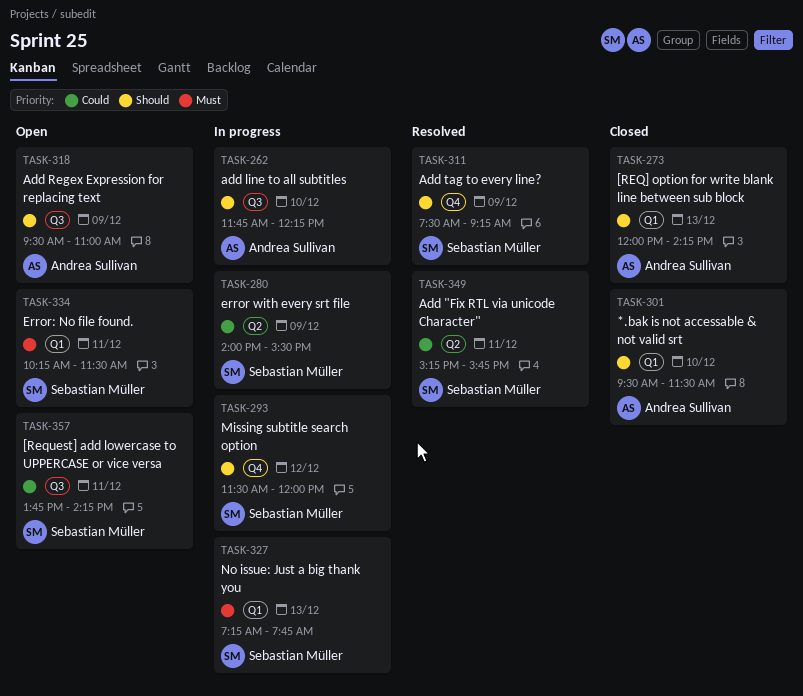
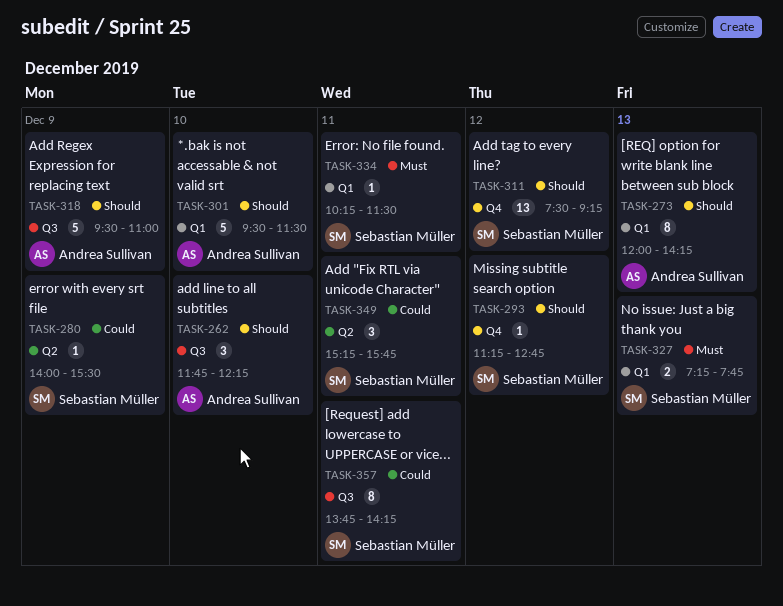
TASK-293, begins: 11:30 -> 11:15
TASK-293, ends: 12:00 -> 12:45
TASK-311, day: Dec 9 -> Dec 12

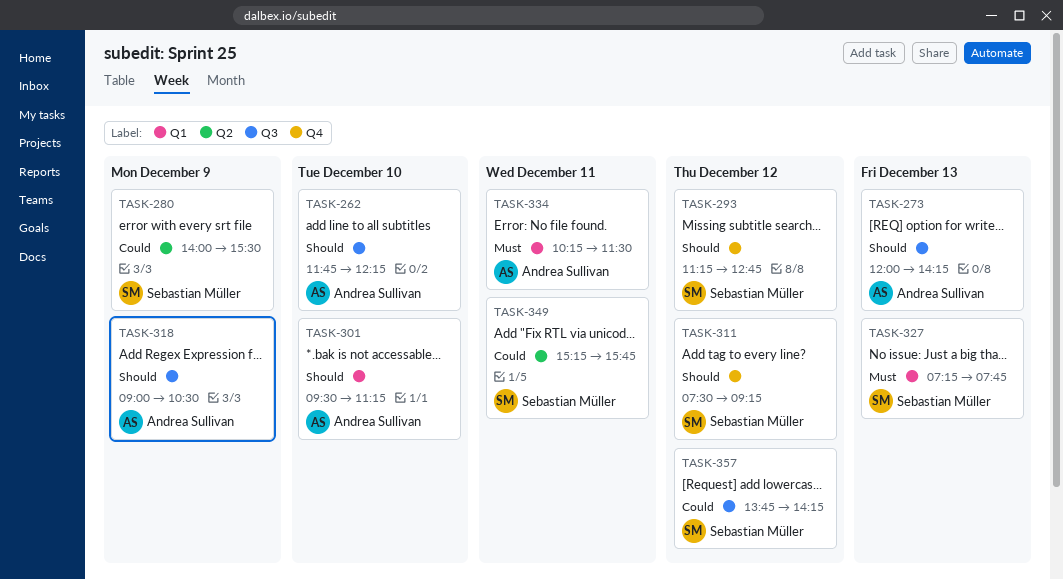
TASK-273, label: Q1 -> Q3
TASK-301, ends: 11:30 -> 11:15
TASK-318, begins: 09:30 -> 09:00
TASK-318, ends: 11:00 -> 10:30
TASK-334, owner: Sebastian Müller -> Andrea Sullivan
TASK-357, day: Dec 11 -> Dec 12

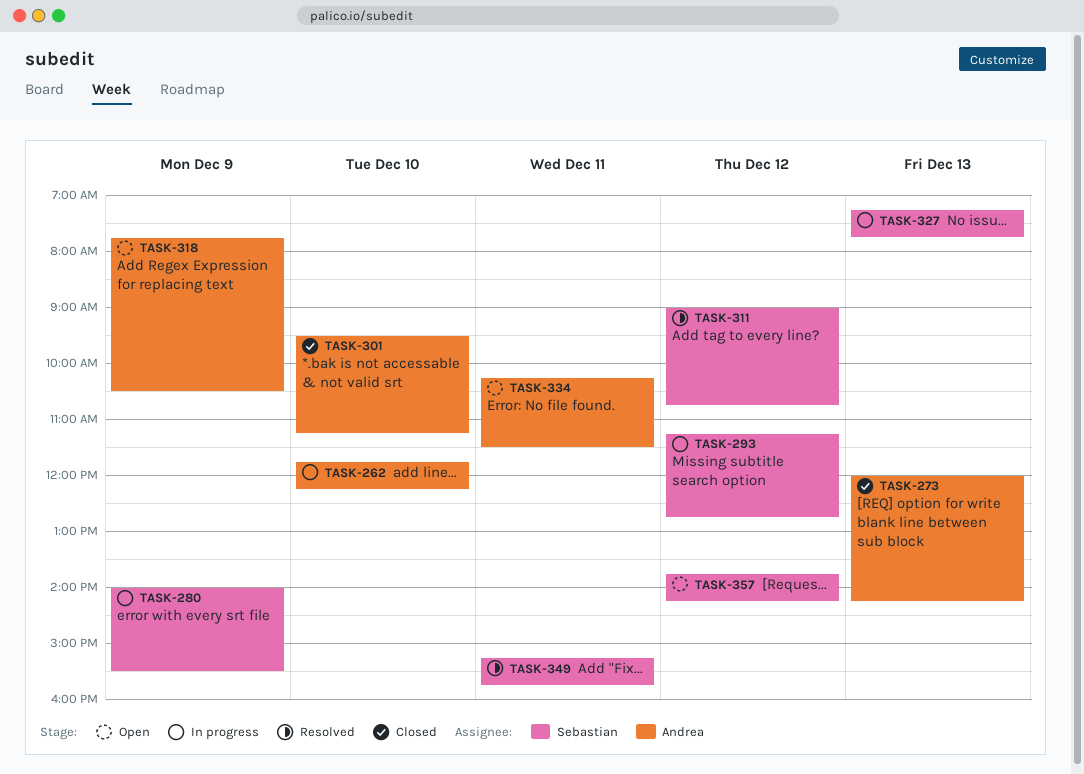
TASK-311, begins: 07:30 -> 09:00
TASK-311, ends: 09:15 -> 10:45
TASK-318, begins: 09:00 -> 07:45

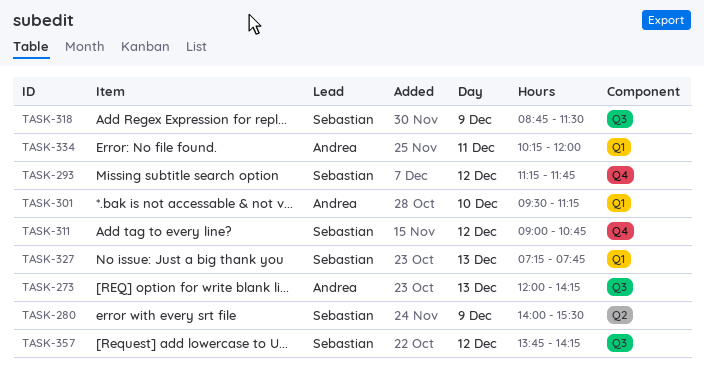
TASK-262: present -> none
TASK-293, ends: 12:45 -> 11:45
TASK-318, owner: Andrea -> Sebastian
TASK-318, begins: 07:45 -> 08:45
TASK-318, ends: 10:30 -> 11:30
TASK-334, ends: 11:30 -> 12:00
TASK-349: present -> none

